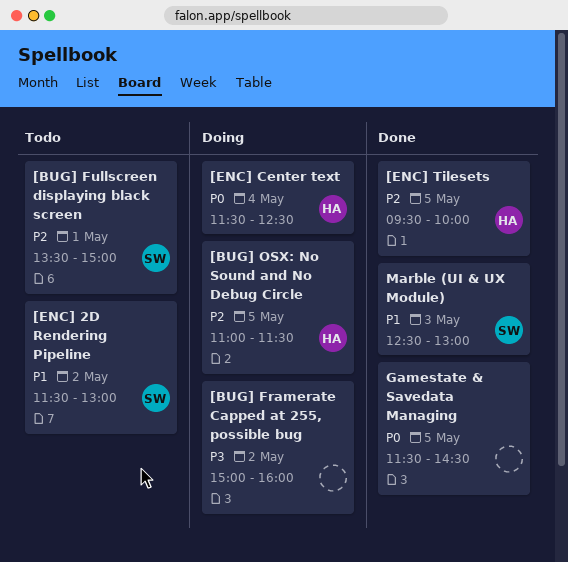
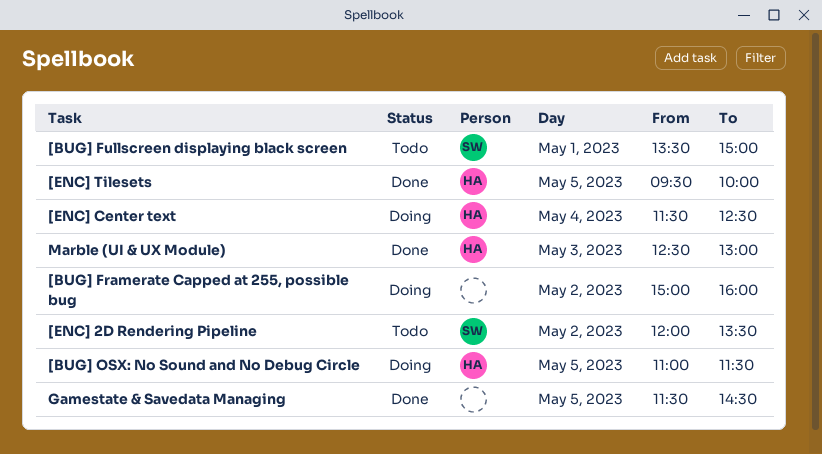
[ENC] 2D Rendering Pipeline, begins: 11:30 -> 12:00
[ENC] 2D Rendering Pipeline, ends: 13:00 -> 13:30
Marble (UI & UX Module), owner: SW -> HA

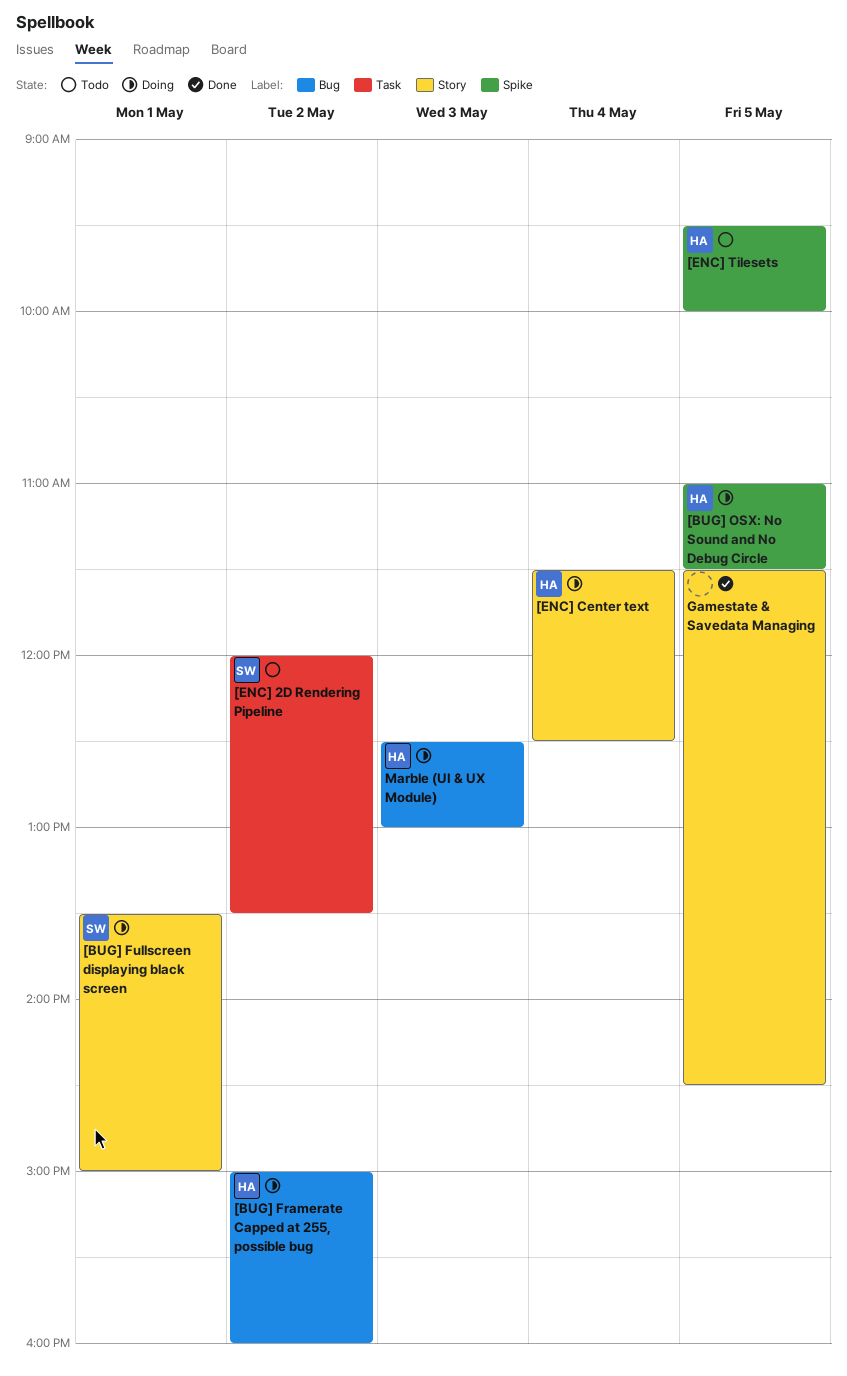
[BUG] Framerate Capped at 255, possible bug, owner: none -> HA
[BUG] Fullscreen displaying black screen, status: Todo -> Doing
[ENC] Tilesets, status: Done -> Todo
Marble (UI & UX Module), status: Done -> Doing

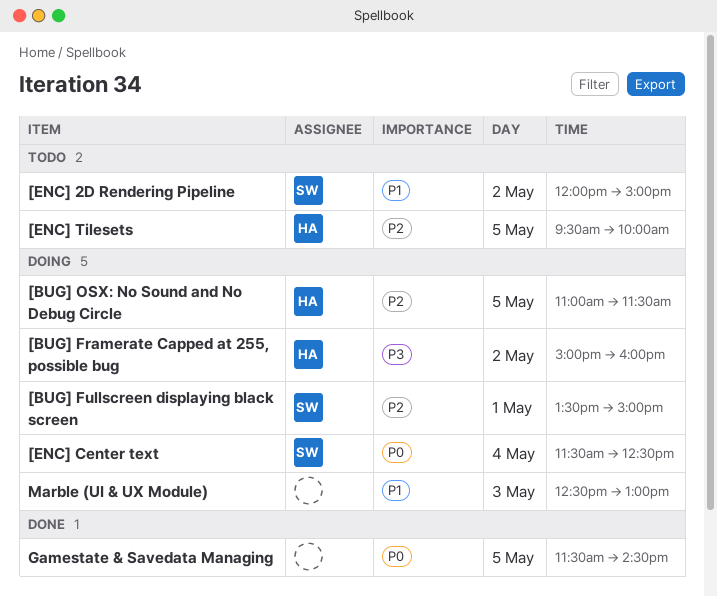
[ENC] 2D Rendering Pipeline, ends: 13:30 -> 15:00
[ENC] Center text, owner: HA -> SW
Marble (UI & UX Module), owner: HA -> none

